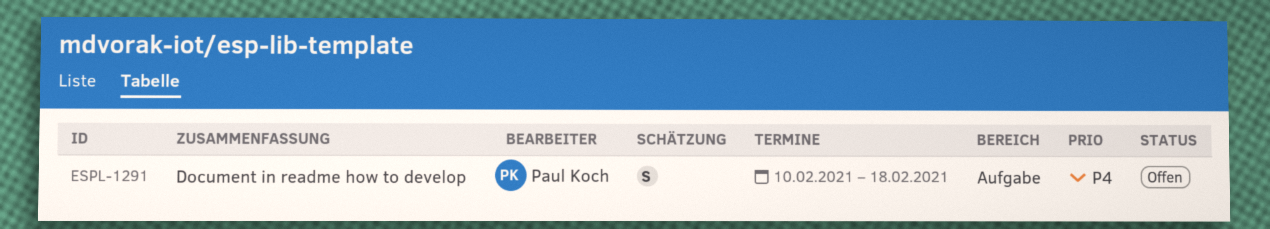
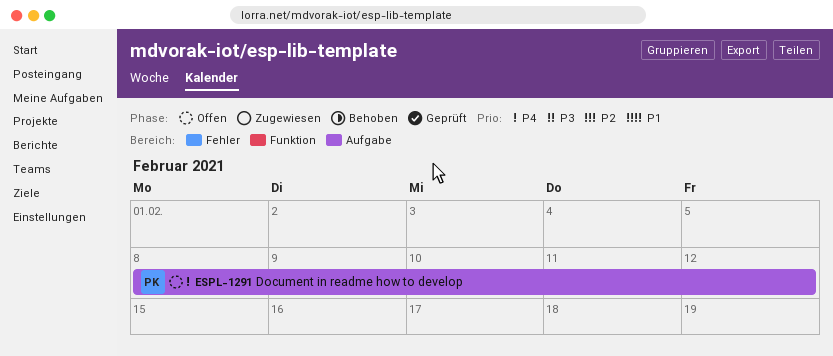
ESPL-1291, start: Feb 10 -> Feb 8
ESPL-1291, due: Feb 18 -> Feb 12

